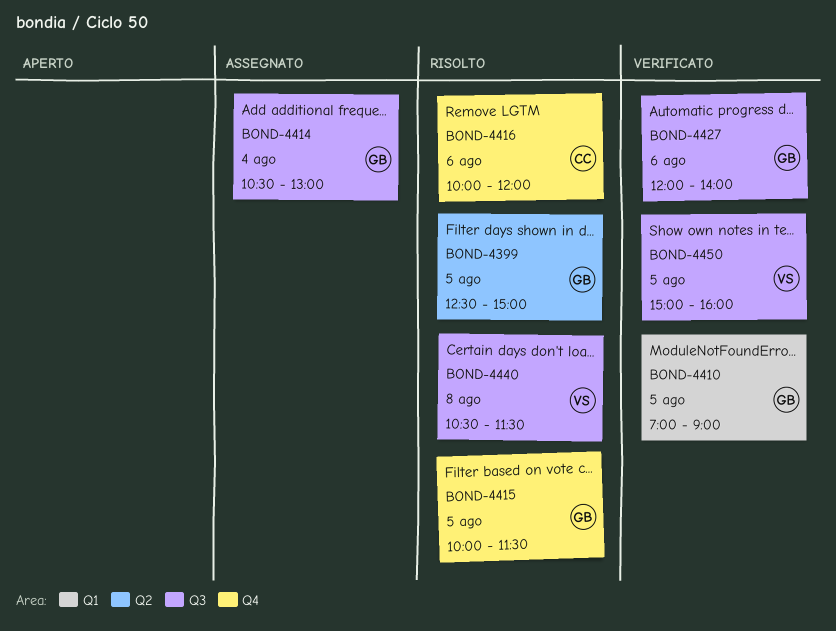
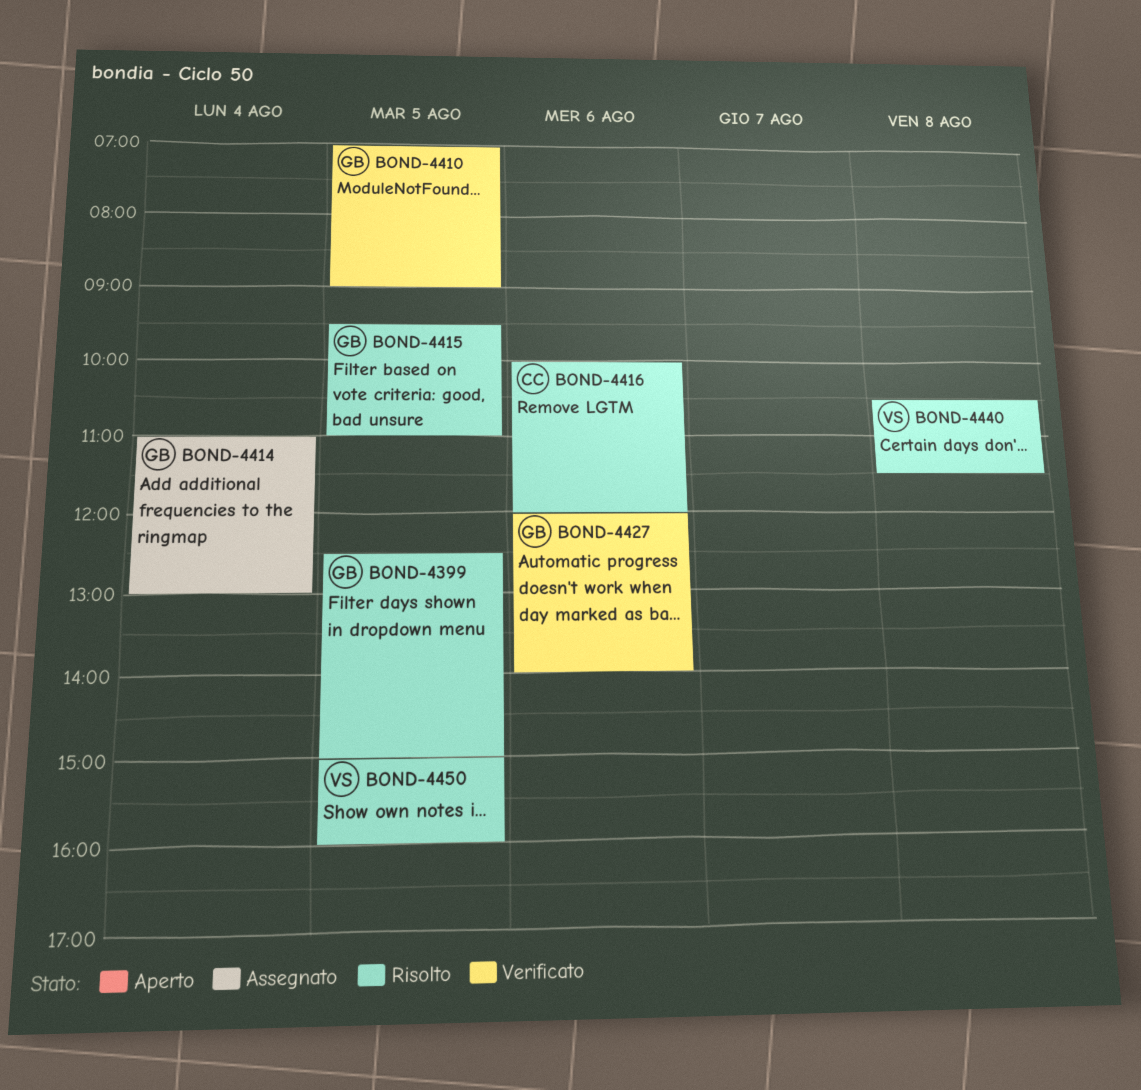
BOND-4414, begins: 10:30 -> 11:00
BOND-4415, begins: 10:00 -> 09:30
BOND-4415, ends: 11:30 -> 11:00
BOND-4450, status: Verificato -> Risolto

